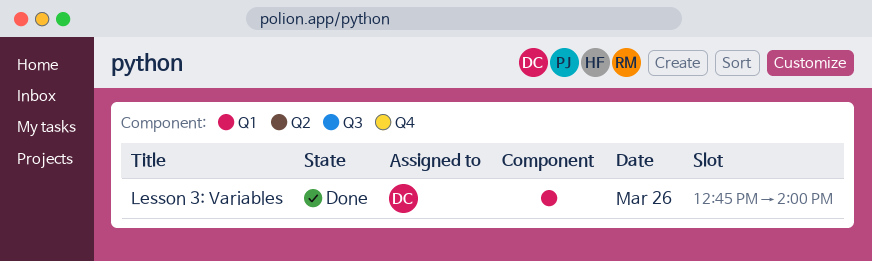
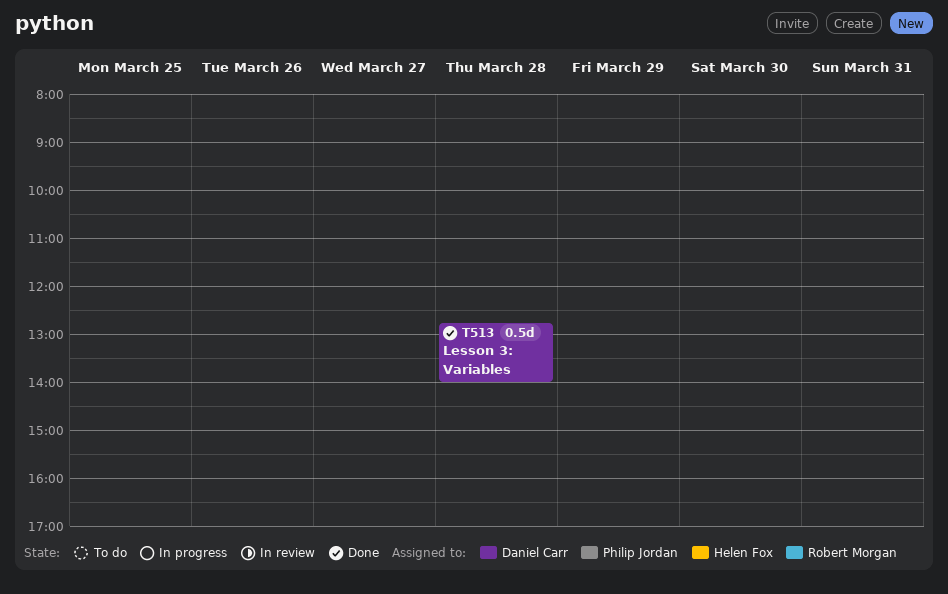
Lesson 3: Variables, day: Mar 26 -> Mar 28

